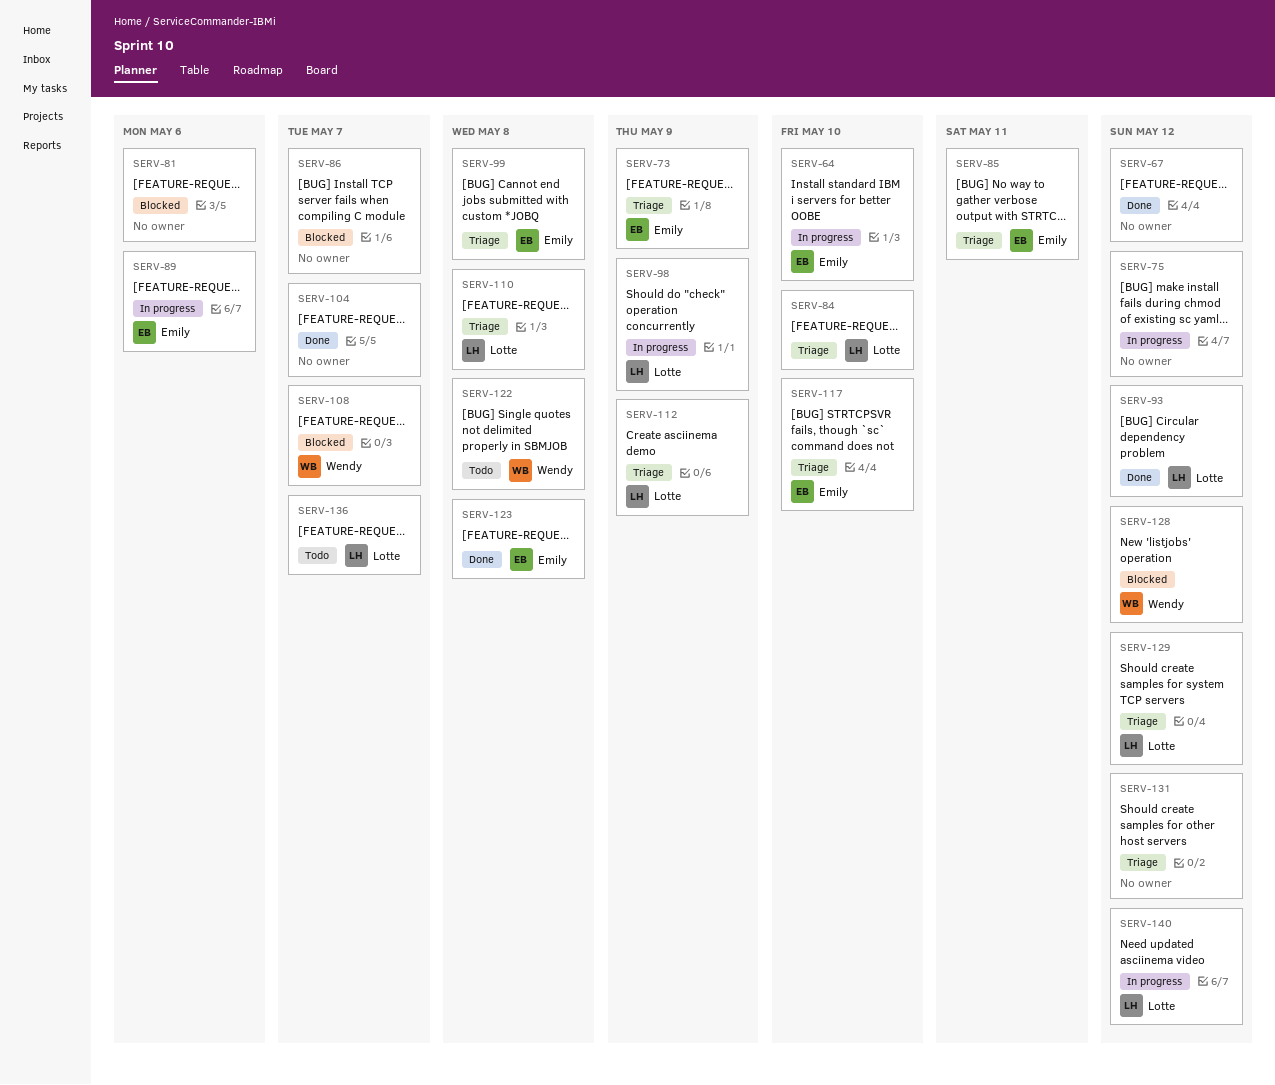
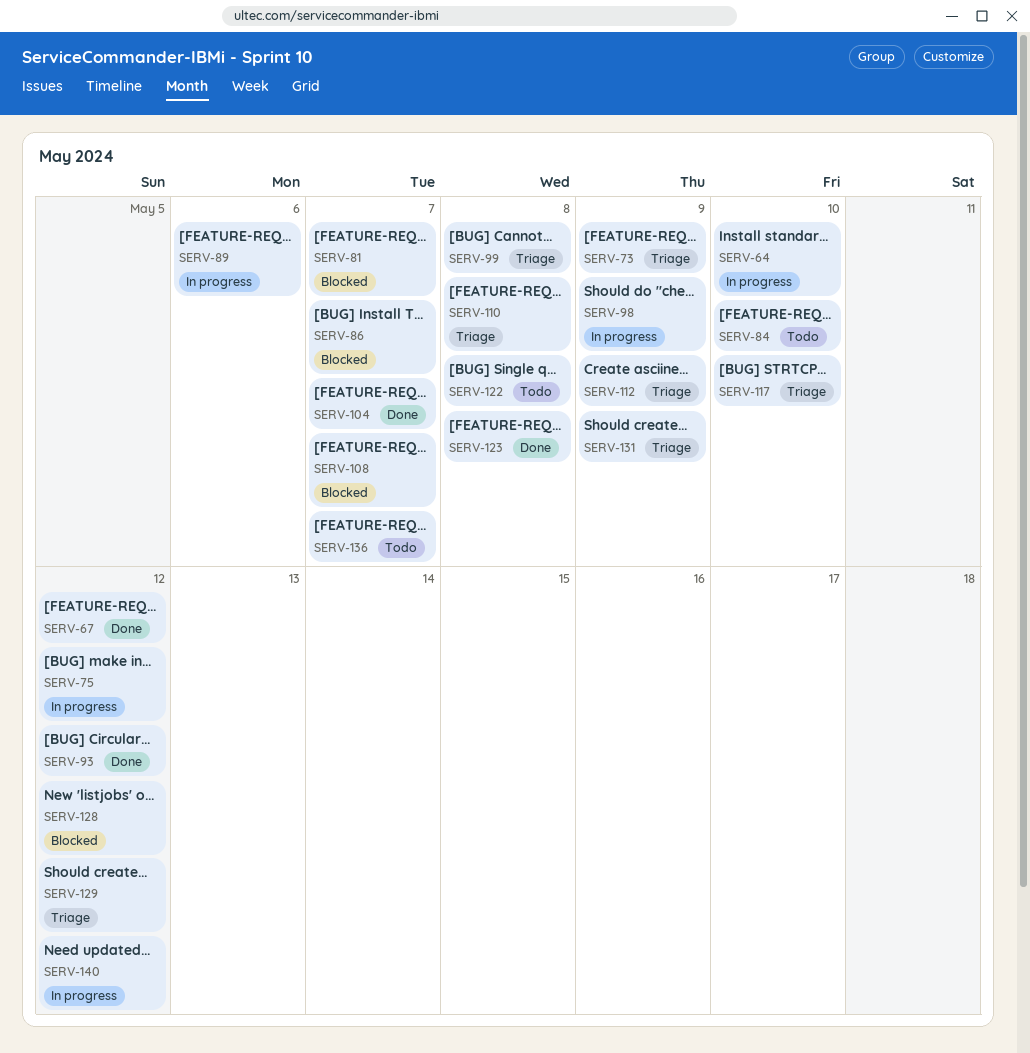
SERV-81, due: May 6 -> May 7
SERV-84, status: Triage -> Todo
SERV-85: present -> none
SERV-131, due: May 12 -> May 9

